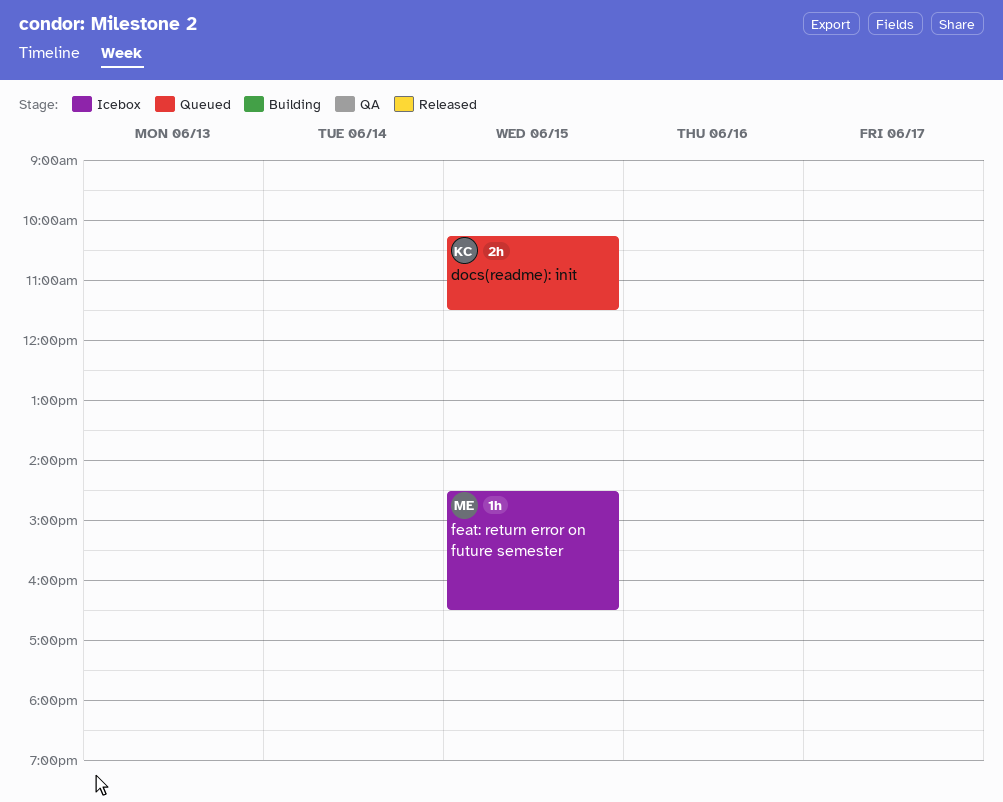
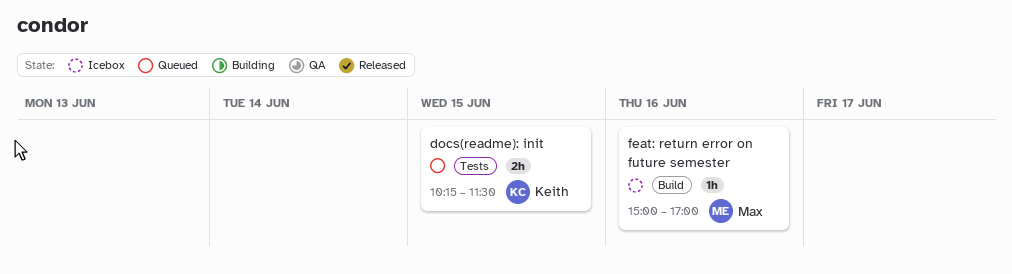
feat: return error on future semester, day: Jun 15 -> Jun 16
feat: return error on future semester, begins: 14:30 -> 15:00
feat: return error on future semester, ends: 16:30 -> 17:00

